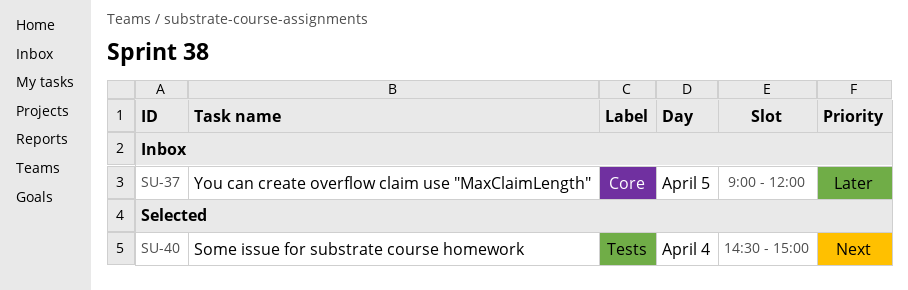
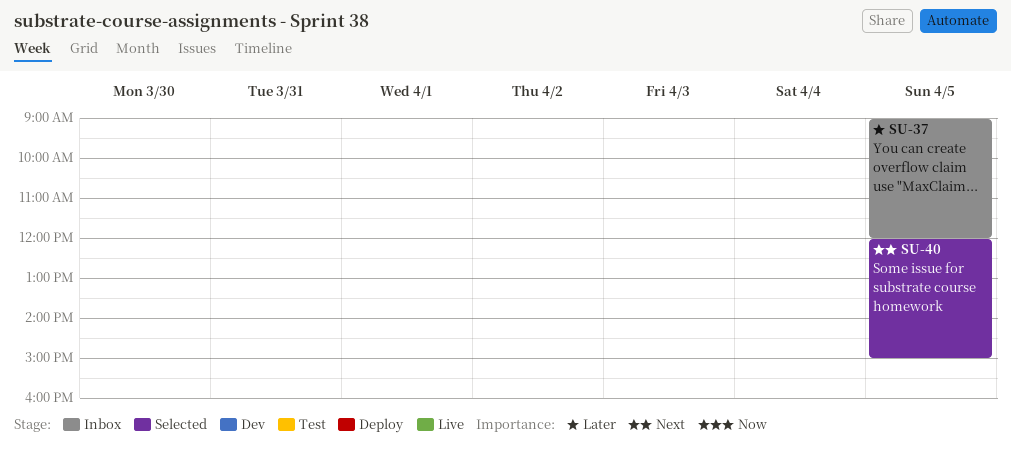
SU-40, day: Apr 4 -> Apr 5
SU-40, begins: 14:30 -> 12:00

